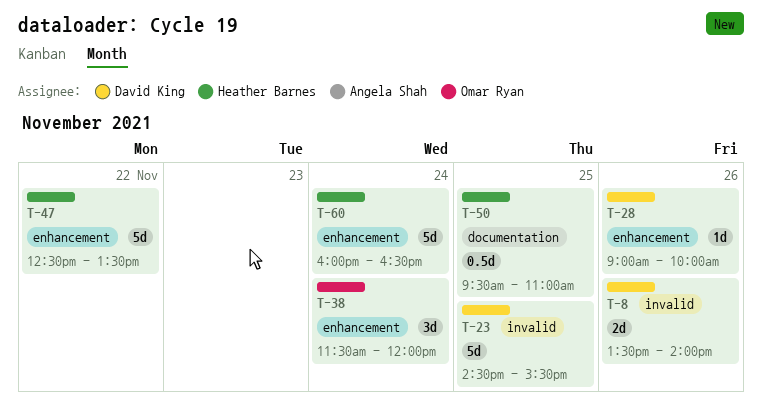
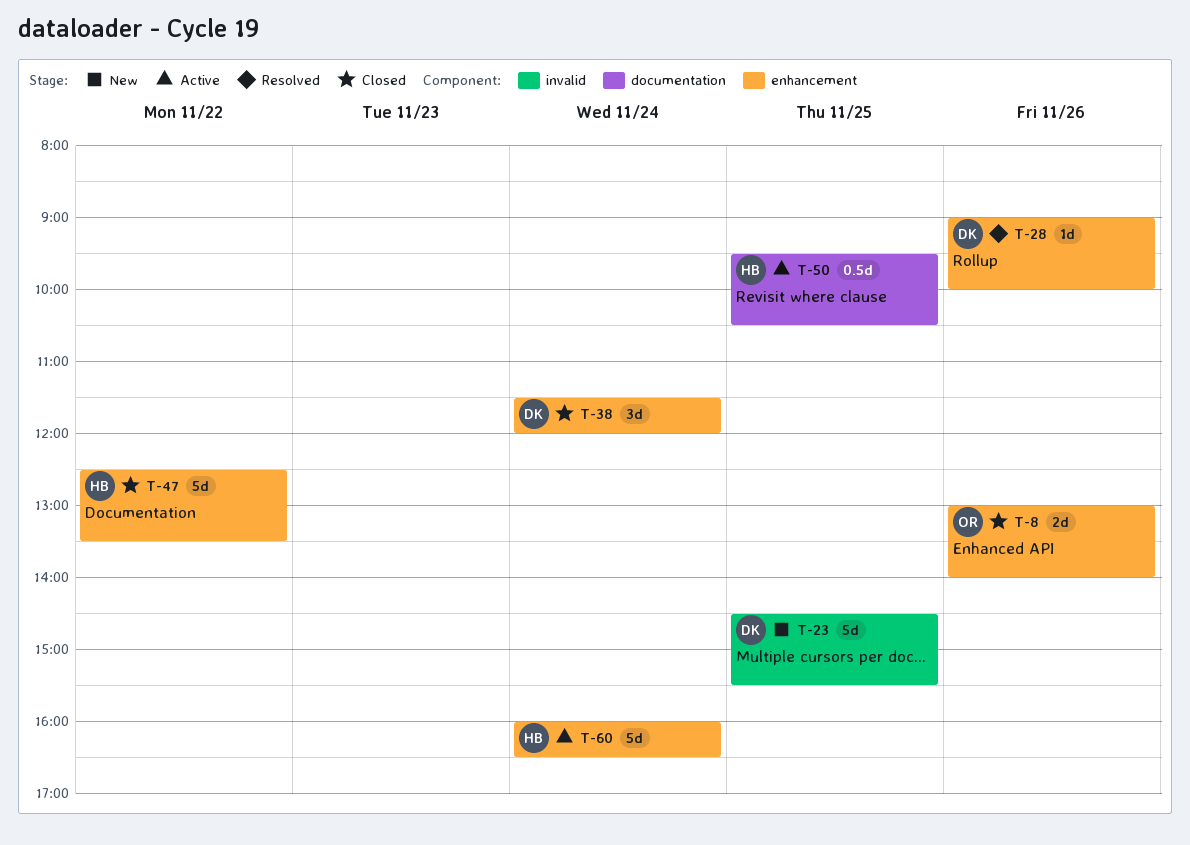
T-8, owner: David King -> Omar Ryan
T-8, label: invalid -> enhancement
T-8, begins: 13:30 -> 13:00
T-38, owner: Omar Ryan -> David King
T-50, ends: 11:00 -> 10:30

